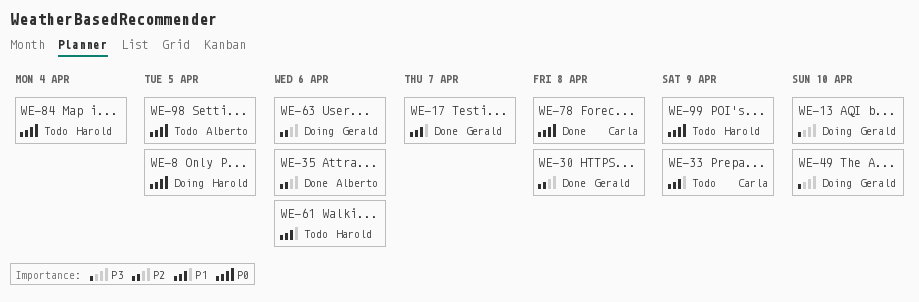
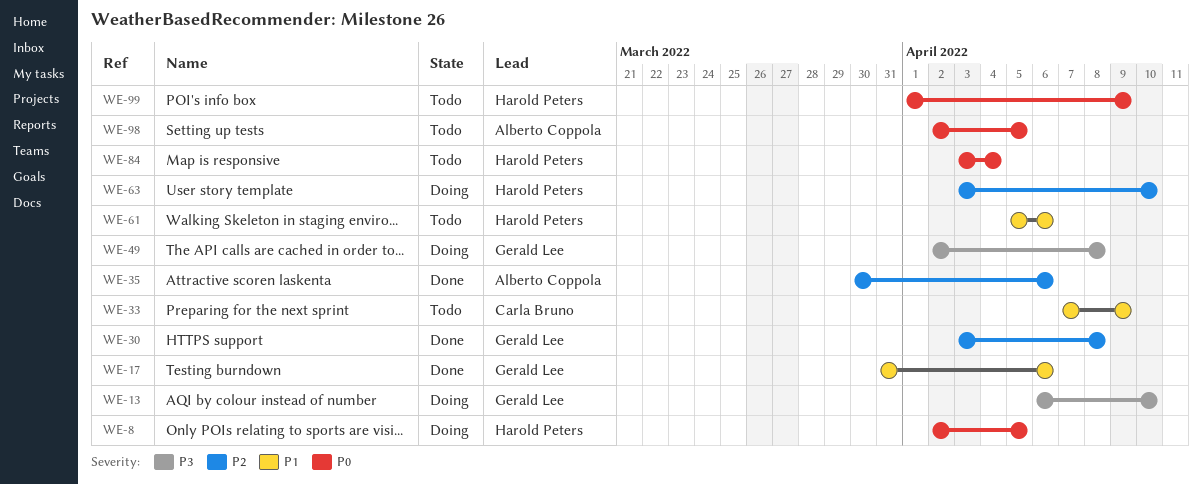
WE-17, due: Apr 7 -> Apr 6
WE-49, due: Apr 10 -> Apr 8
WE-63, owner: Gerald Lee -> Harold Peters
WE-63, due: Apr 6 -> Apr 10
WE-78: present -> none

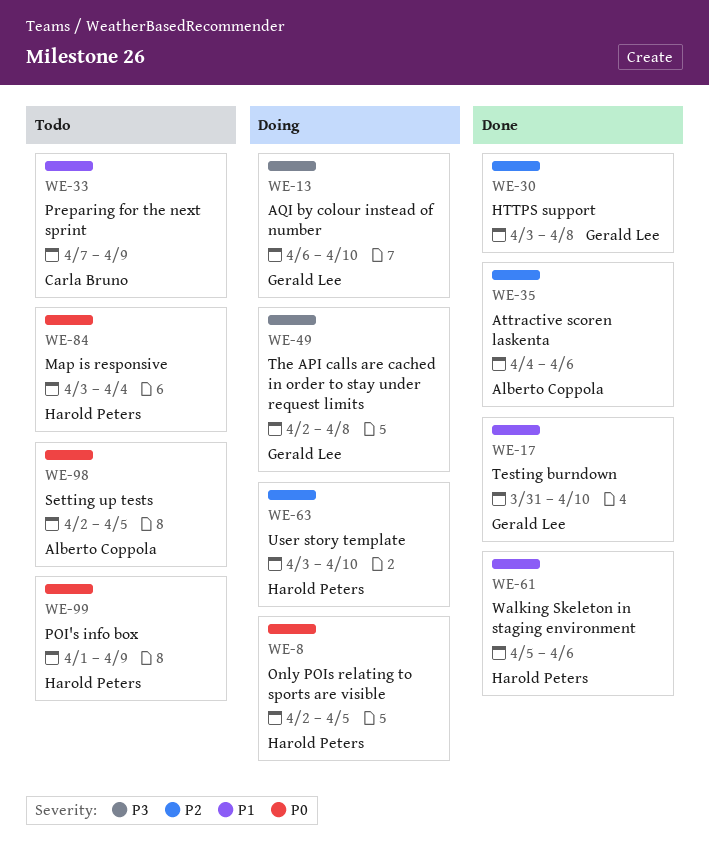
WE-17, due: Apr 6 -> Apr 10
WE-35, start: Mar 30 -> Apr 4
WE-61, status: Todo -> Done

